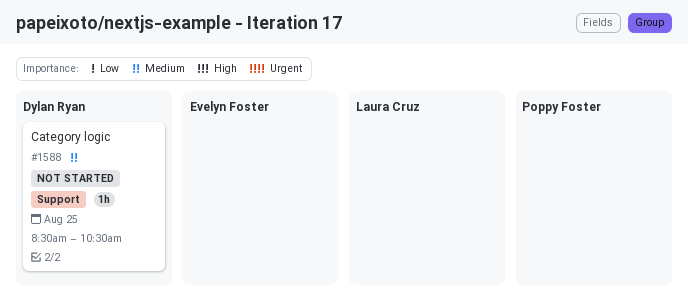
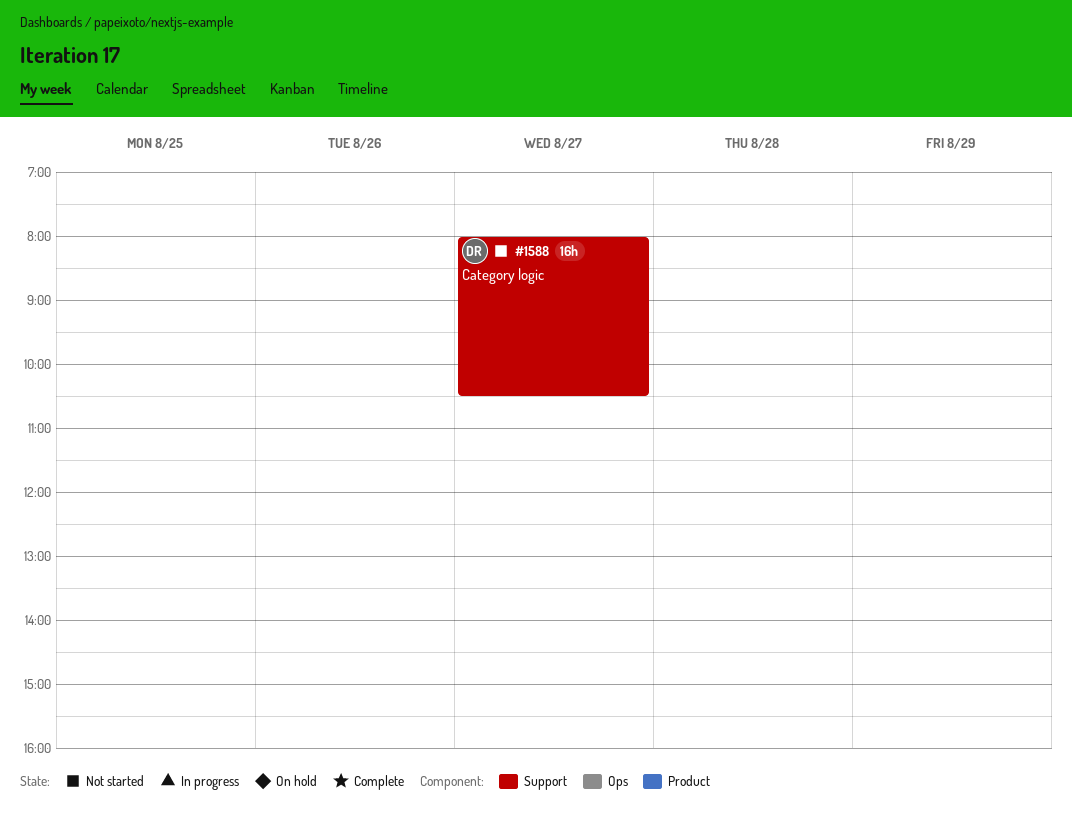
#1588, estimate: 1h -> 16h
#1588, day: Aug 25 -> Aug 27
#1588, begins: 08:30 -> 08:00

